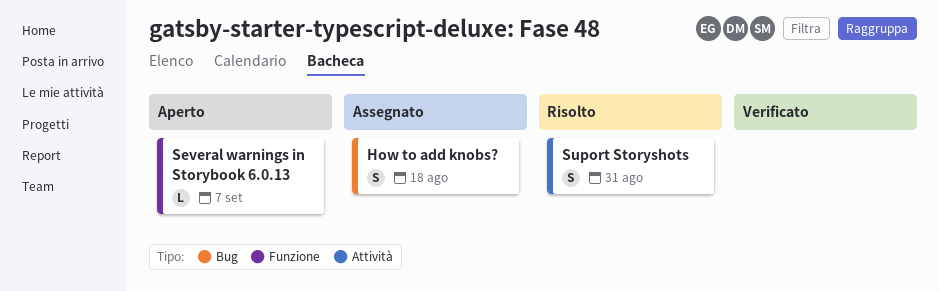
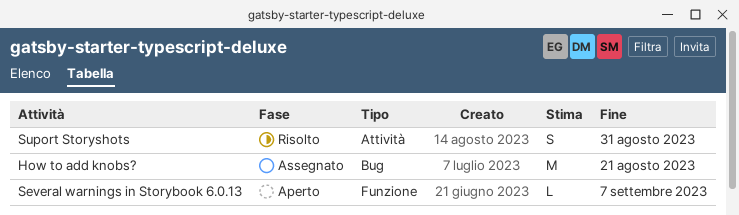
How to add knobs?, estimate: S -> M
How to add knobs?, due: Aug 18 -> Aug 21

